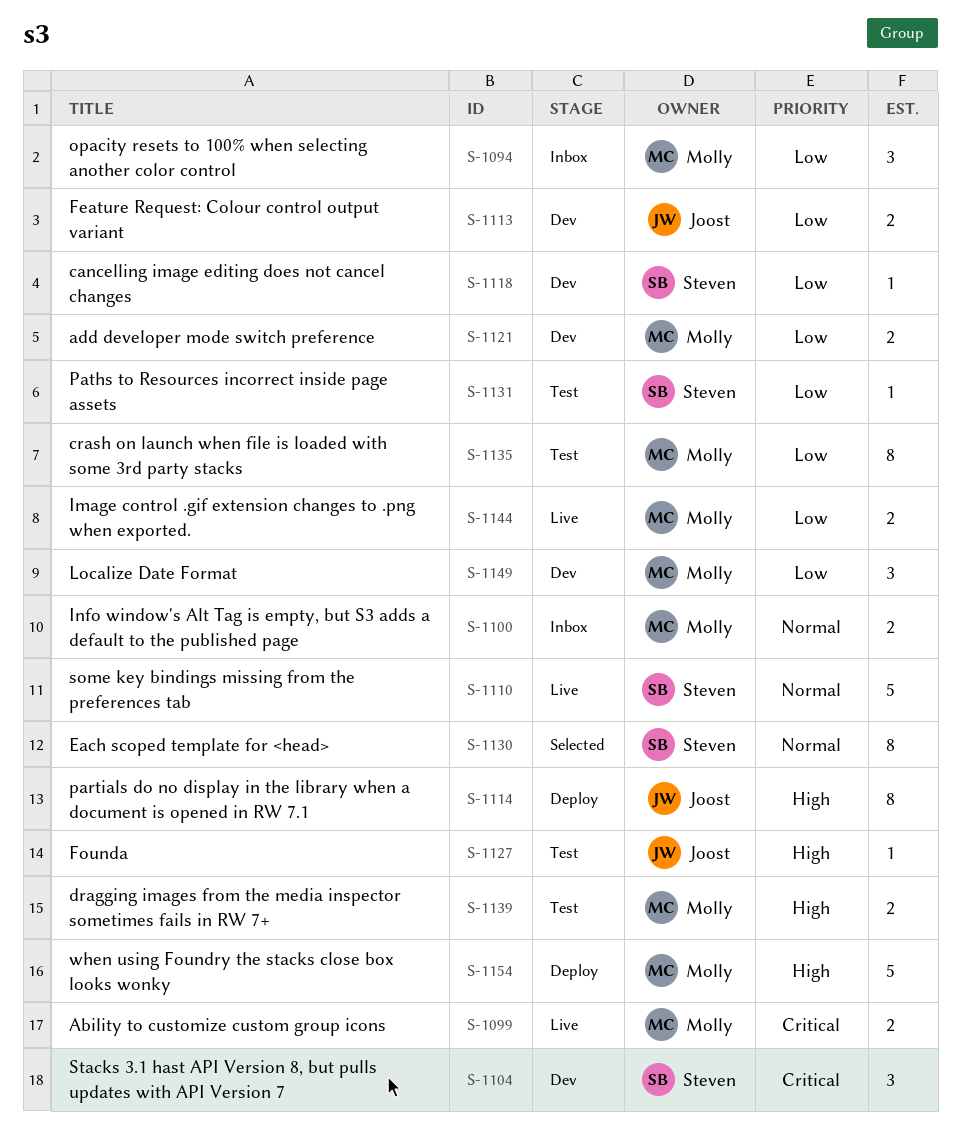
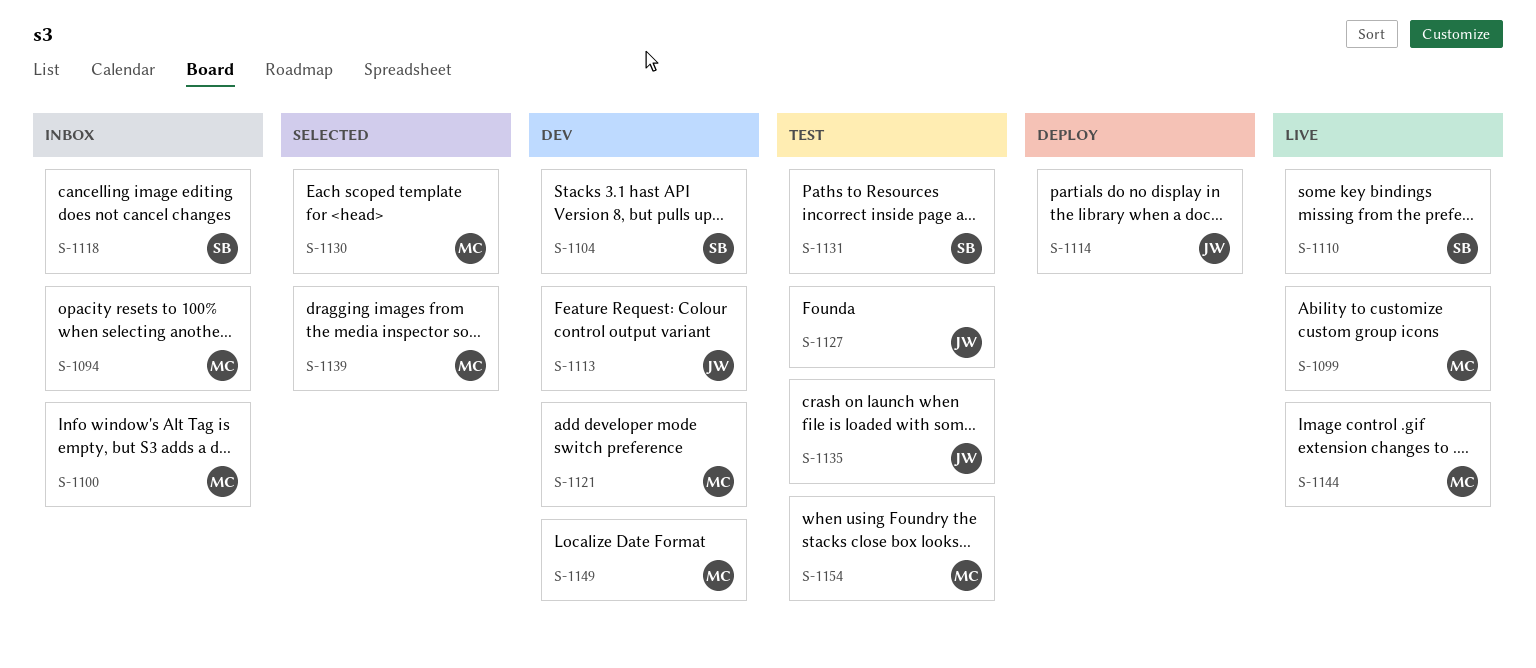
S-1118, status: Dev -> Inbox
S-1130, owner: Steven -> Molly
S-1135, owner: Molly -> Joost
S-1139, status: Test -> Selected
S-1154, status: Deploy -> Test

